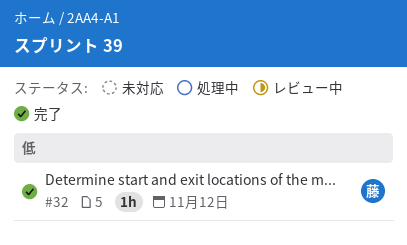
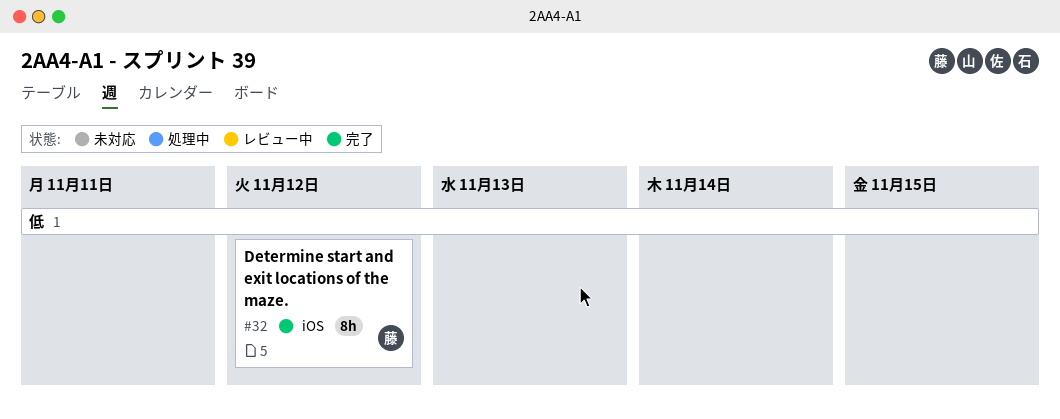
#32, estimate: 1h -> 8h

